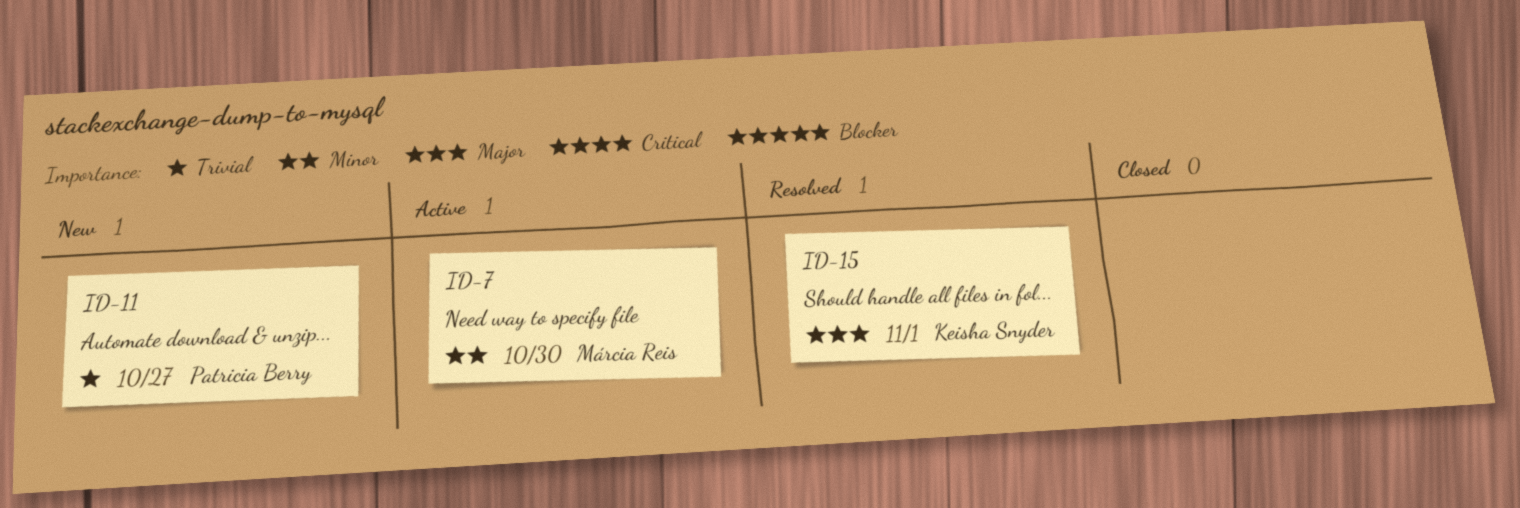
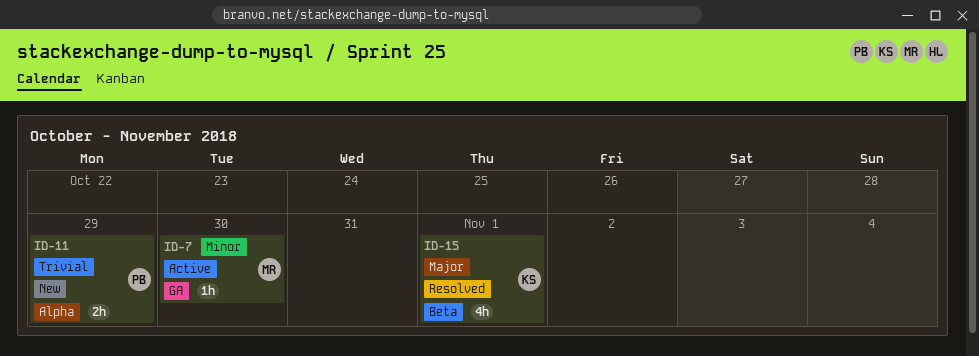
ID-11, due: Oct 27 -> Oct 29

